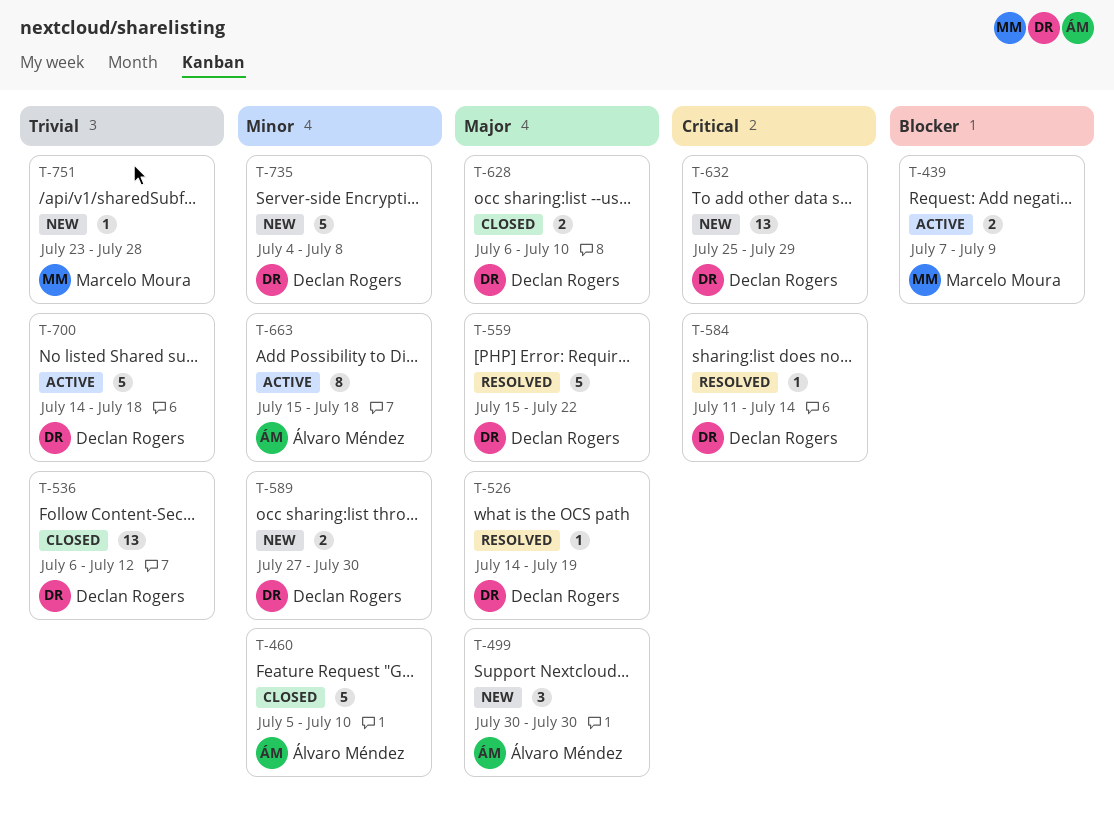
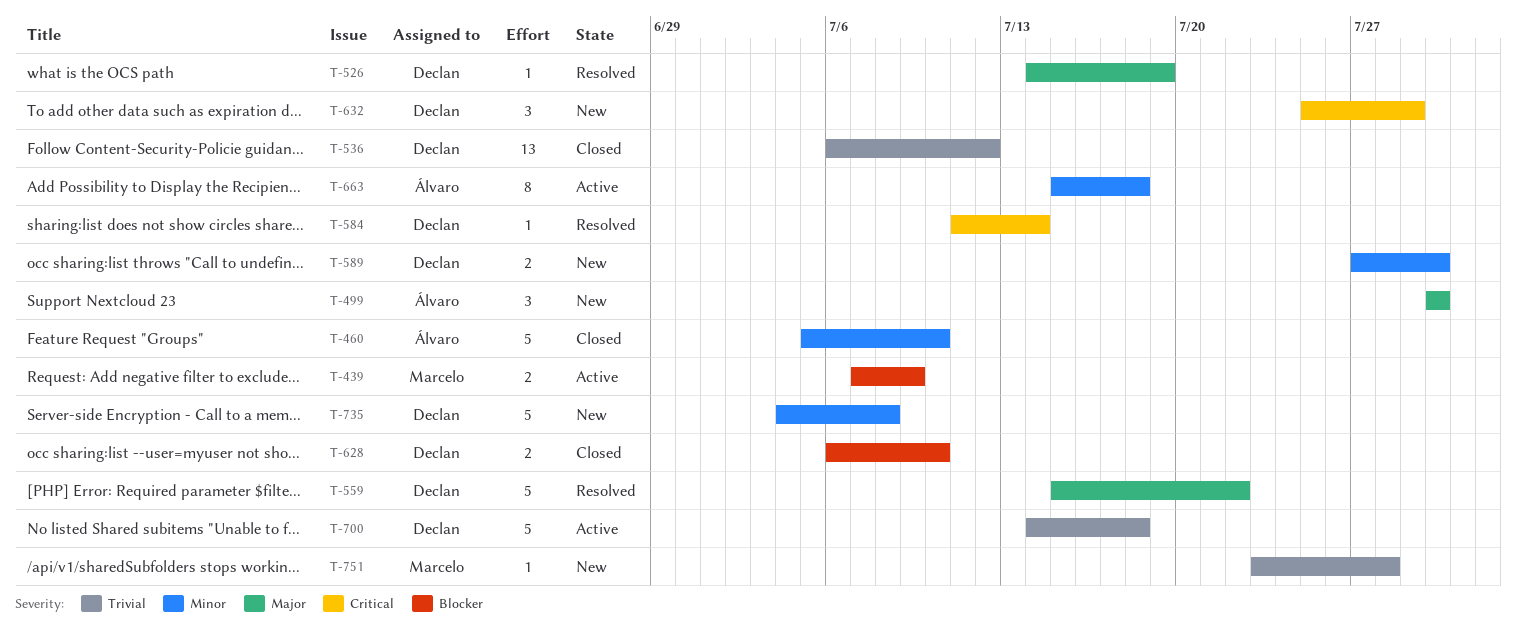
T-628, priority: Major -> Blocker
T-632, estimate: 13 -> 3

